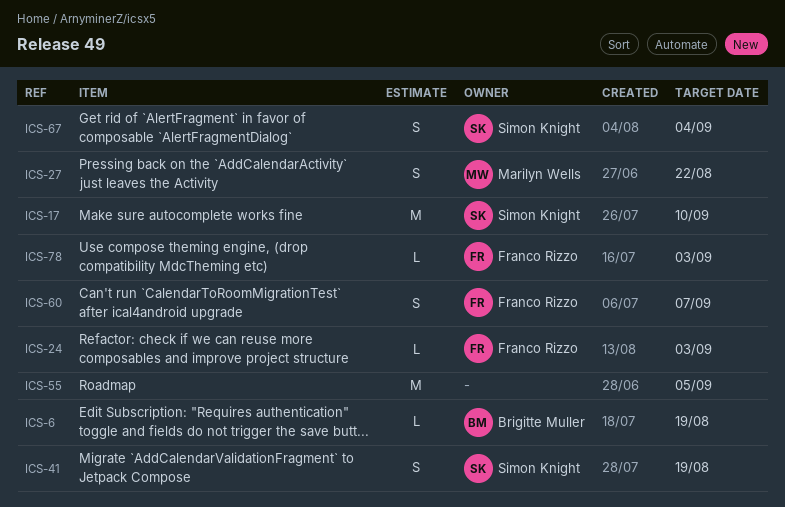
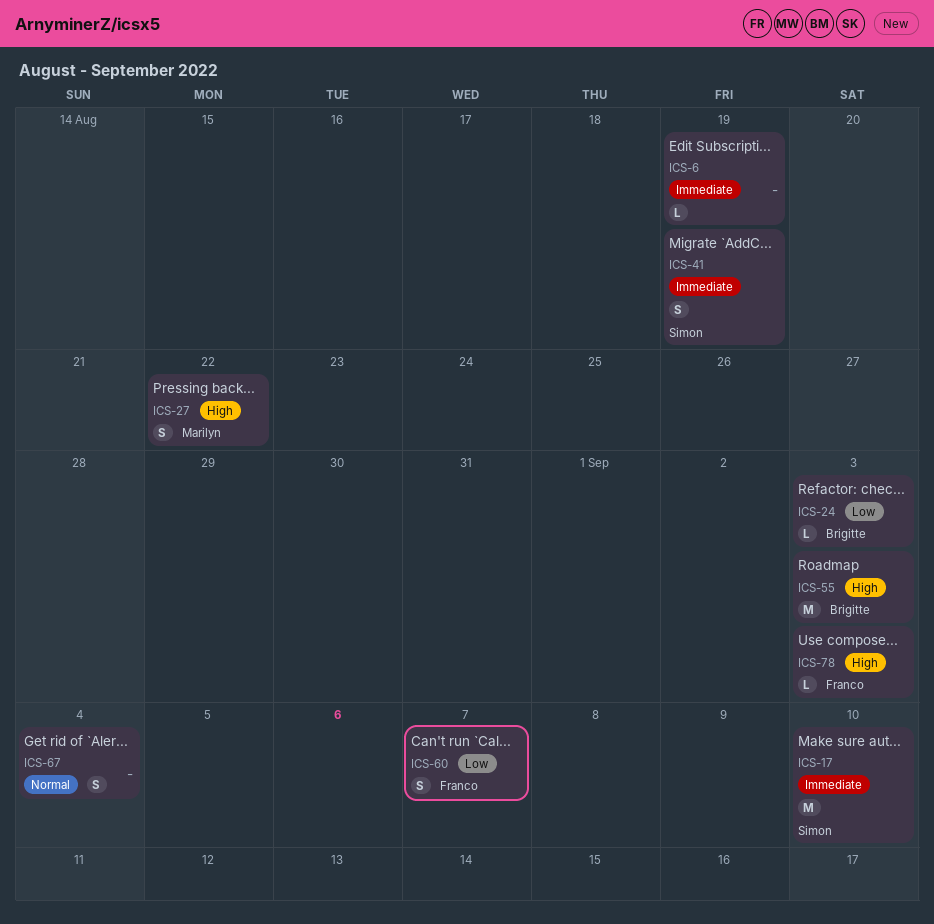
ICS-6, owner: Brigitte Muller -> none
ICS-24, owner: Franco Rizzo -> Brigitte Muller
ICS-55, owner: none -> Brigitte Muller
ICS-55, due: Sep 5 -> Sep 3
ICS-67, owner: Simon Knight -> none

